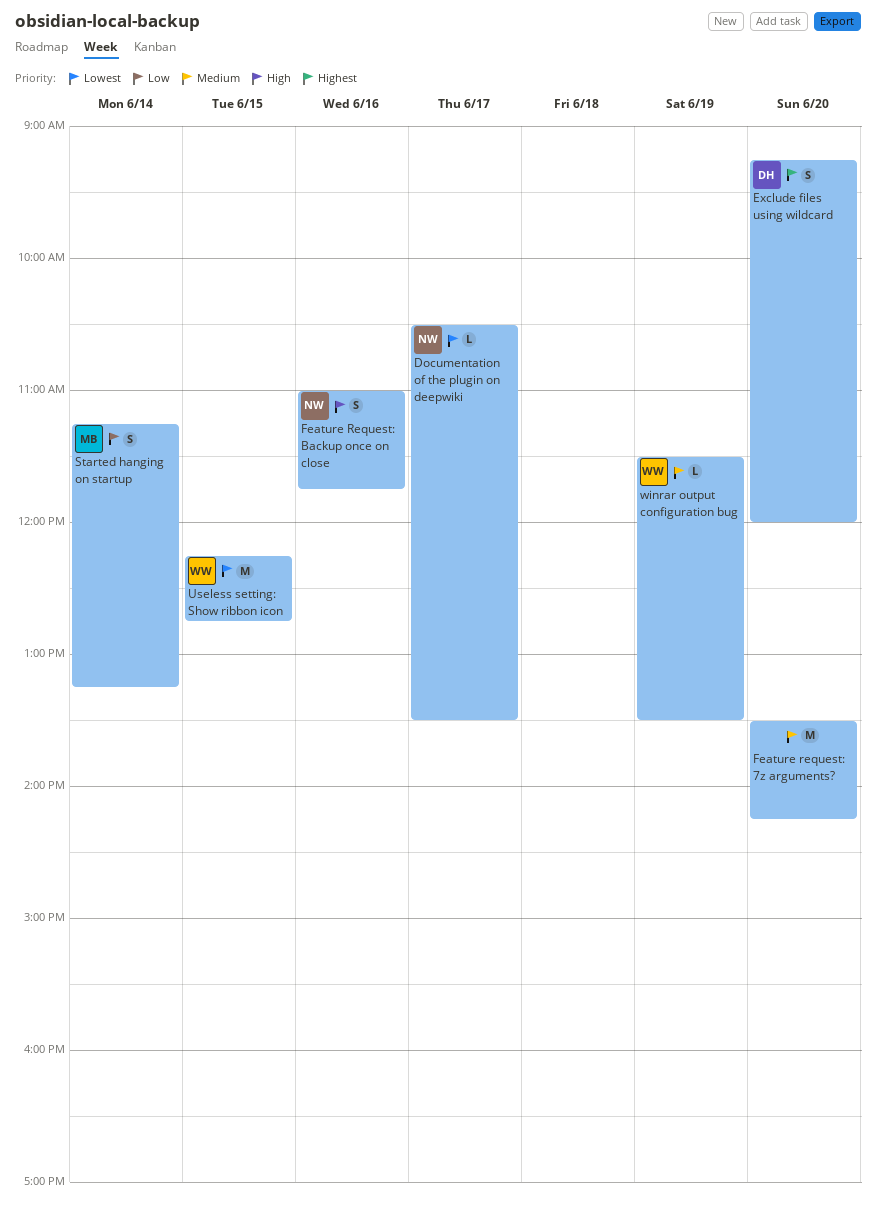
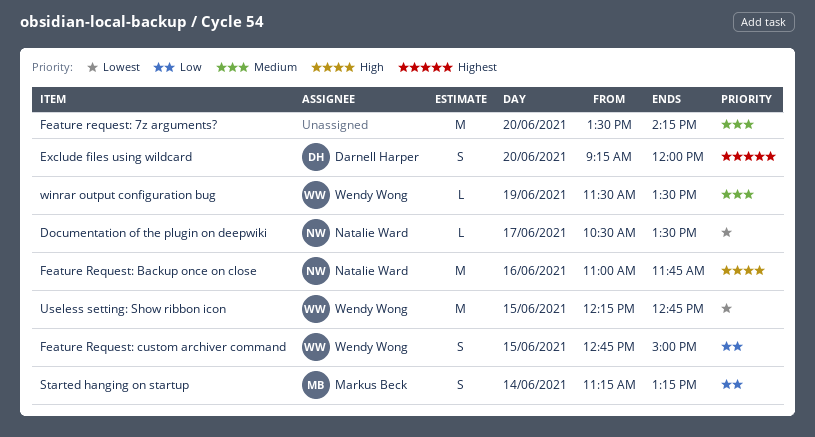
Feature Request: Backup once on close, estimate: S -> M
Feature Request: custom archiver command: none -> present

